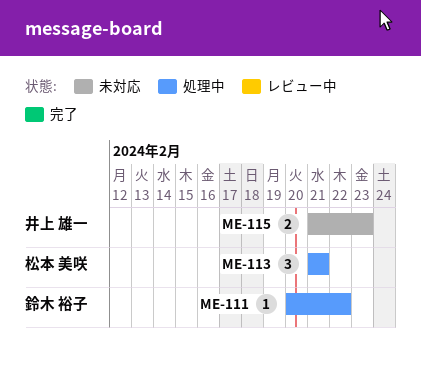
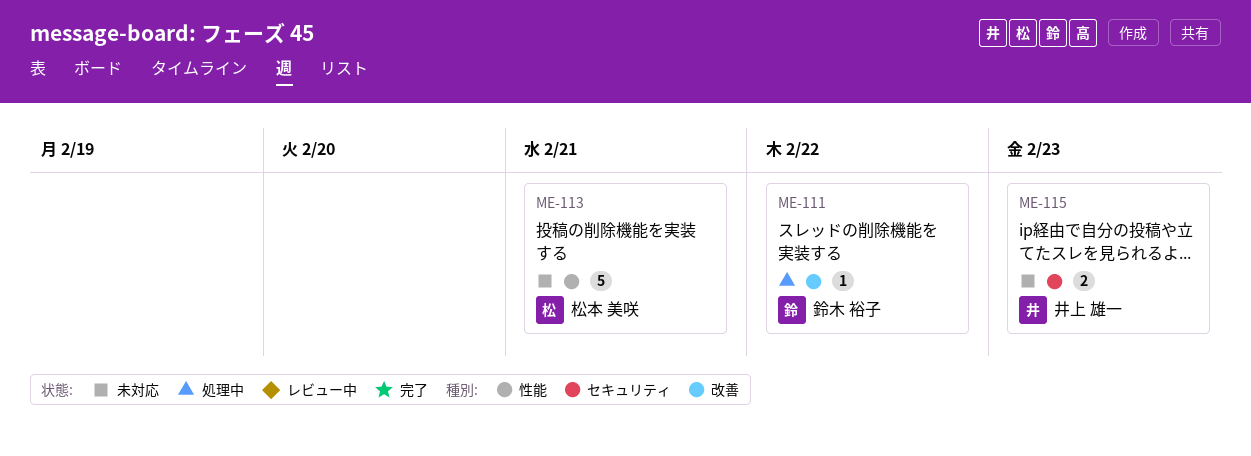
ME-113, status: 処理中 -> 未対応
ME-113, estimate: 3 -> 5

